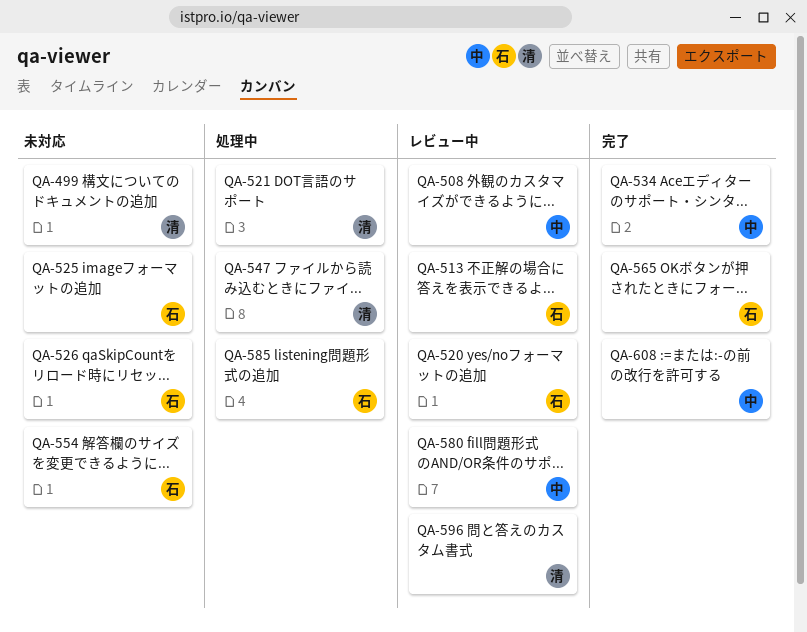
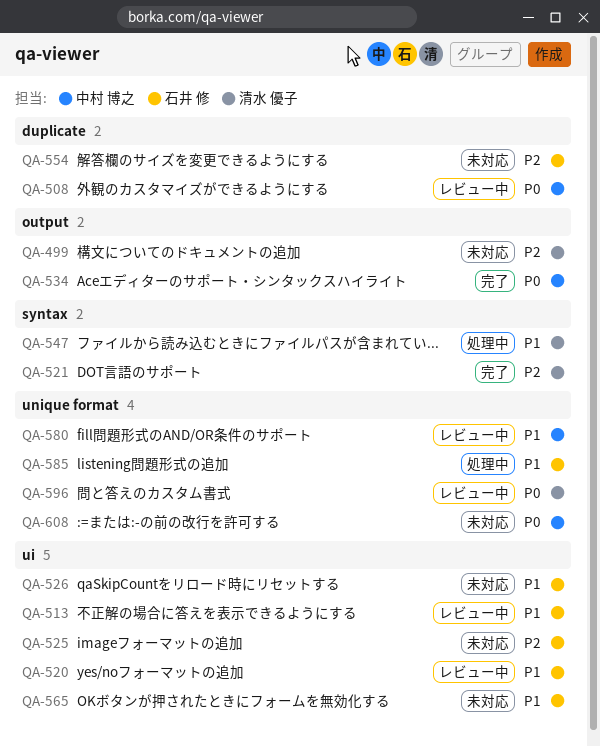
QA-521, status: 処理中 -> 完了
QA-565, status: 完了 -> 未対応
QA-608, status: 完了 -> 未対応

